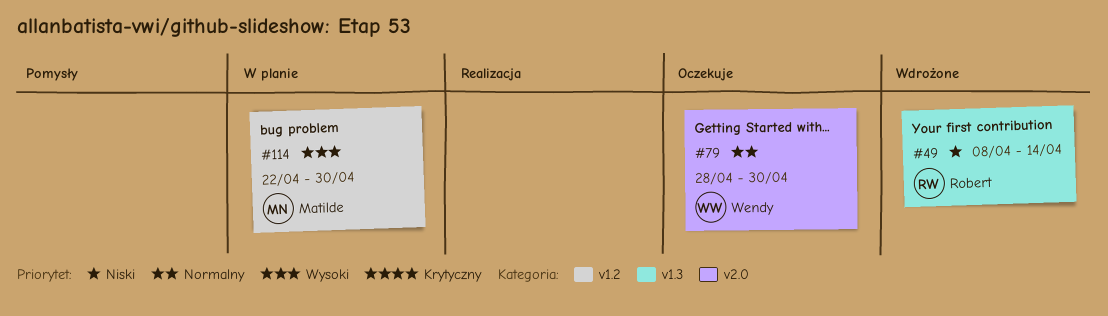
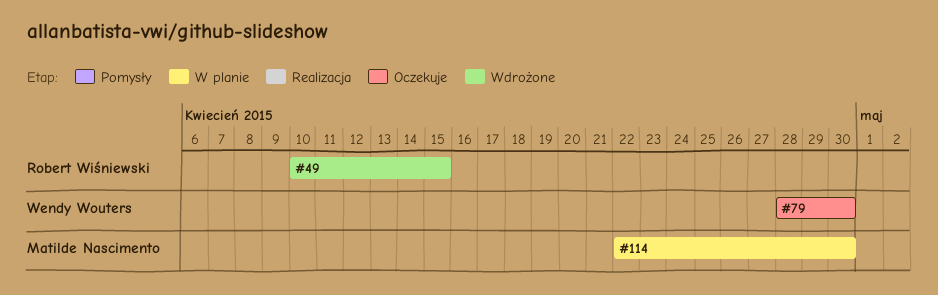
#49, start: Apr 8 -> Apr 10
#49, due: Apr 14 -> Apr 15

